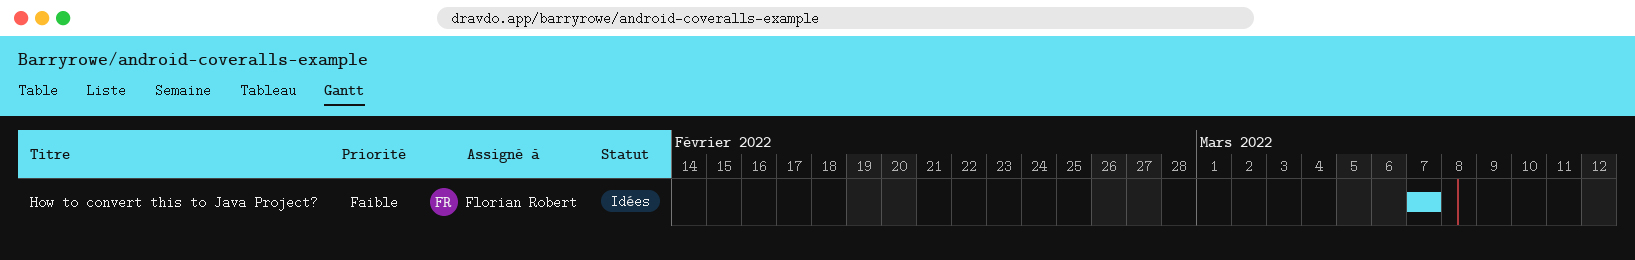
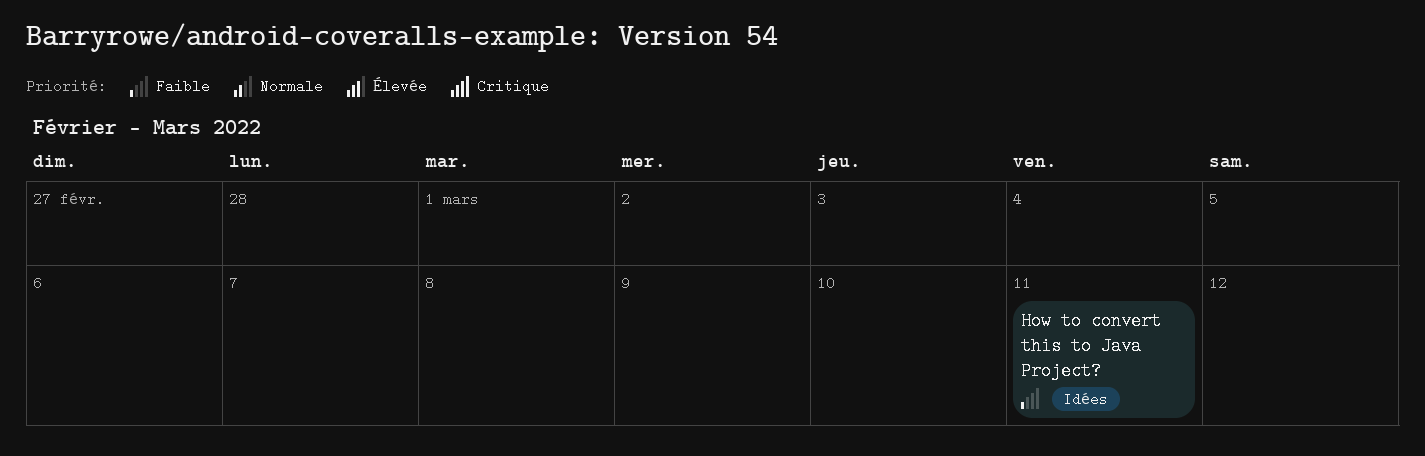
How to convert this to Java Project?, due: Mar 7 -> Mar 11

